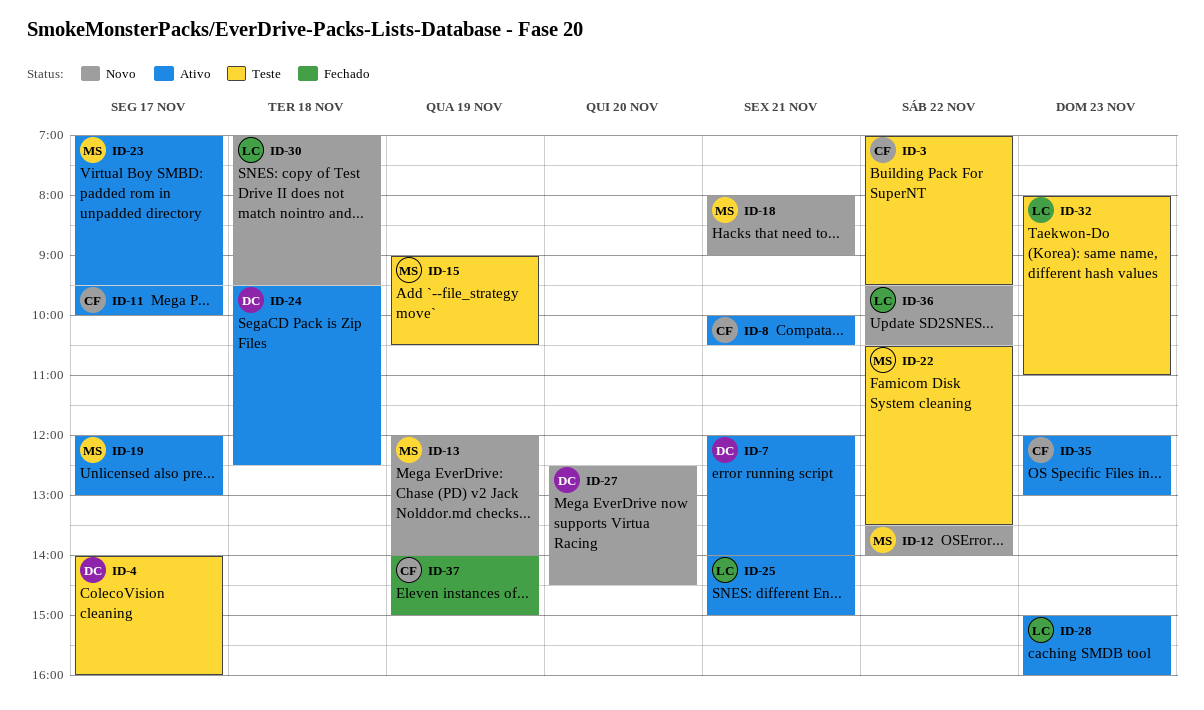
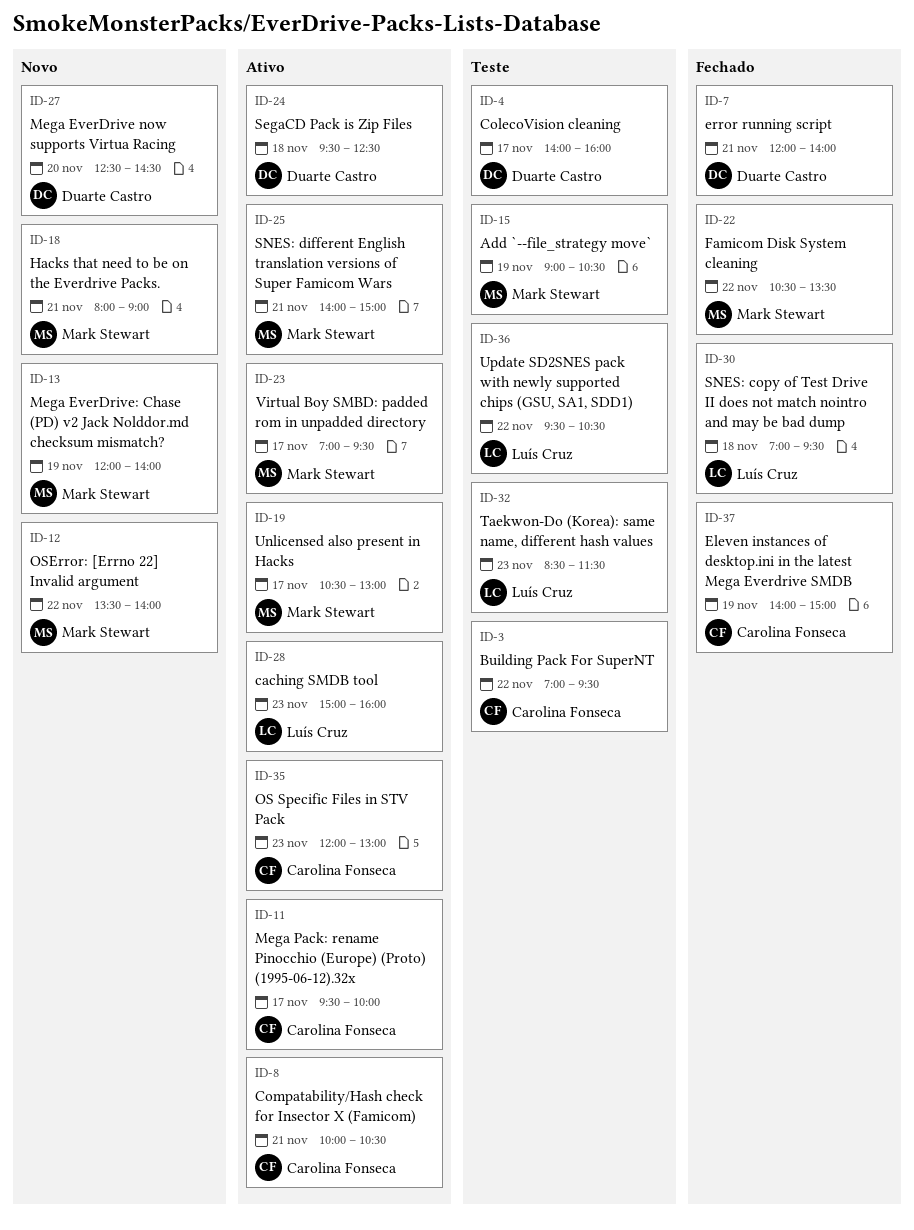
ID-7, status: Ativo -> Fechado
ID-19, begins: 12:00 -> 10:30
ID-22, status: Teste -> Fechado
ID-25, owner: Luís Cruz -> Mark Stewart
ID-30, status: Novo -> Fechado
ID-32, begins: 08:00 -> 08:30
ID-32, ends: 11:00 -> 11:30
ID-36, status: Novo -> Teste

